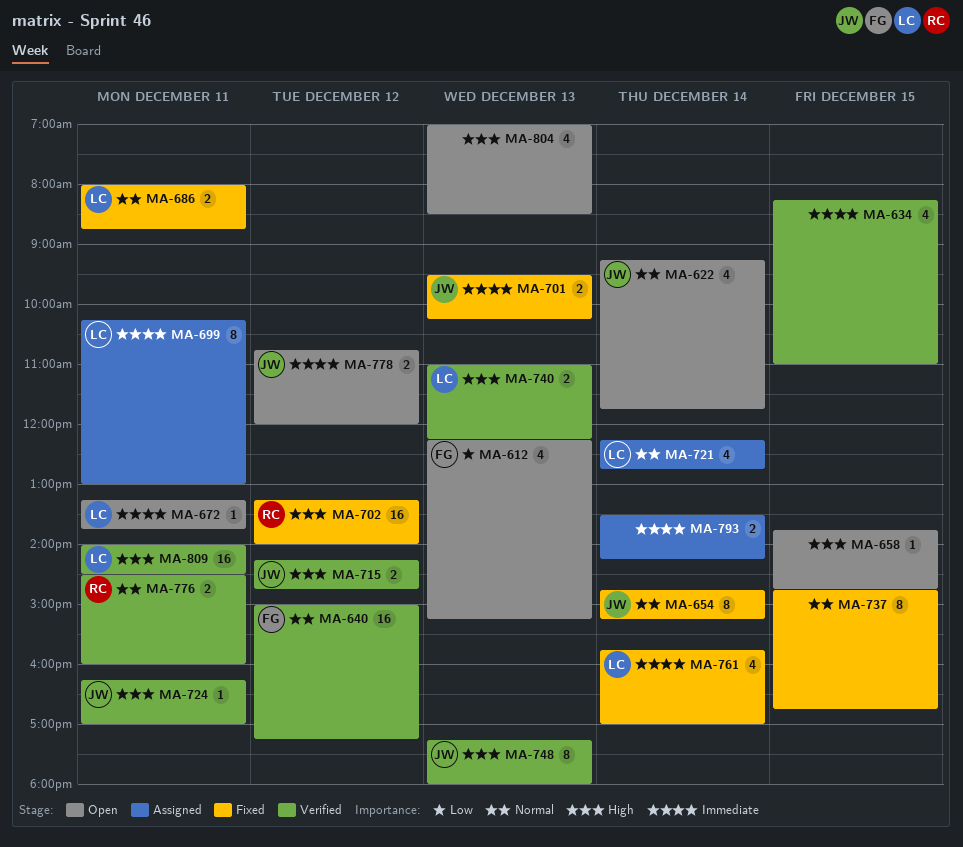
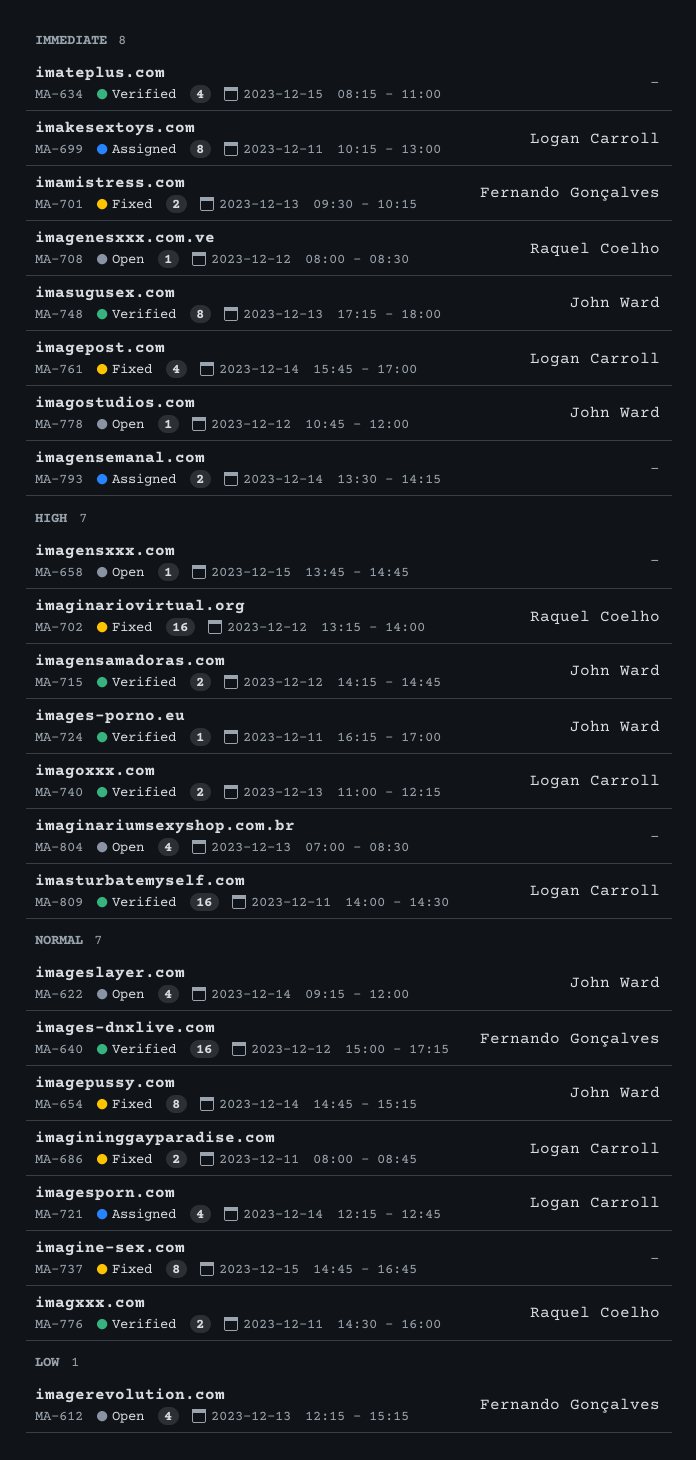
MA-622, ends: 11:45 -> 12:00
MA-672: present -> none
MA-701, owner: John Ward -> Fernando Gonçalves
MA-708: none -> present
MA-748, priority: High -> Immediate
MA-778, estimate: 2 -> 1

